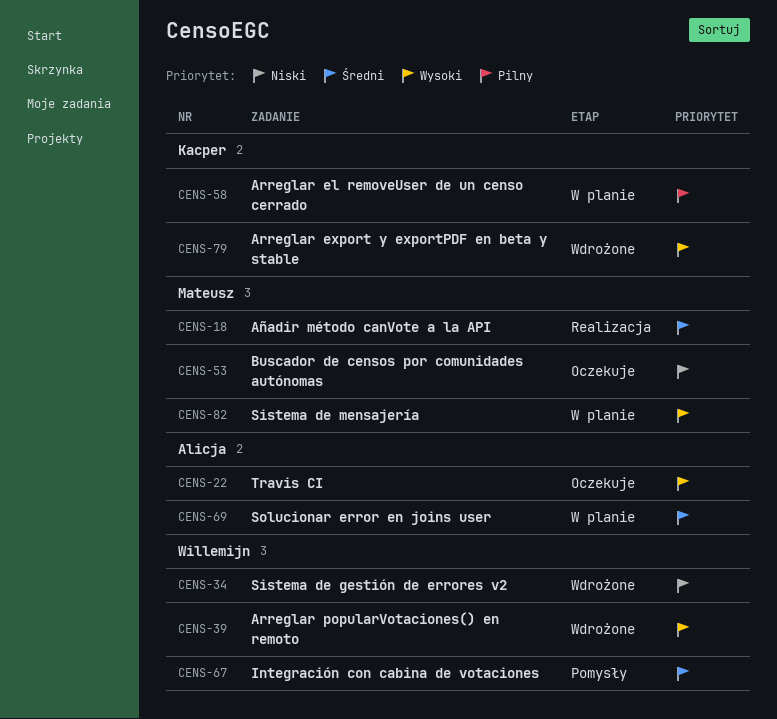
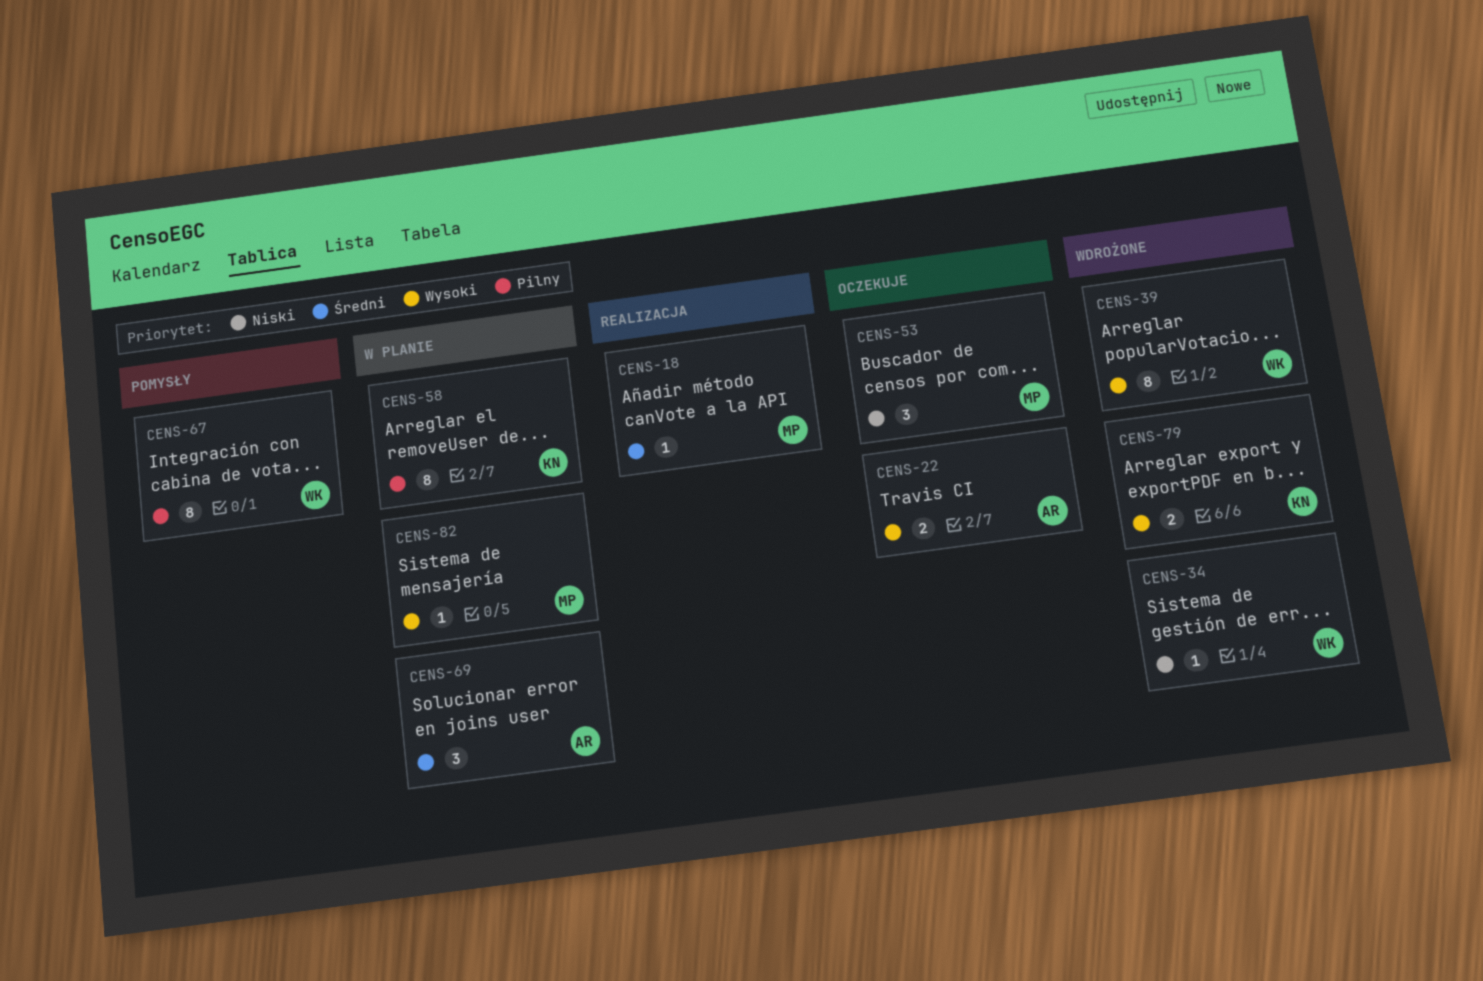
CENS-67, priority: Średni -> Pilny

